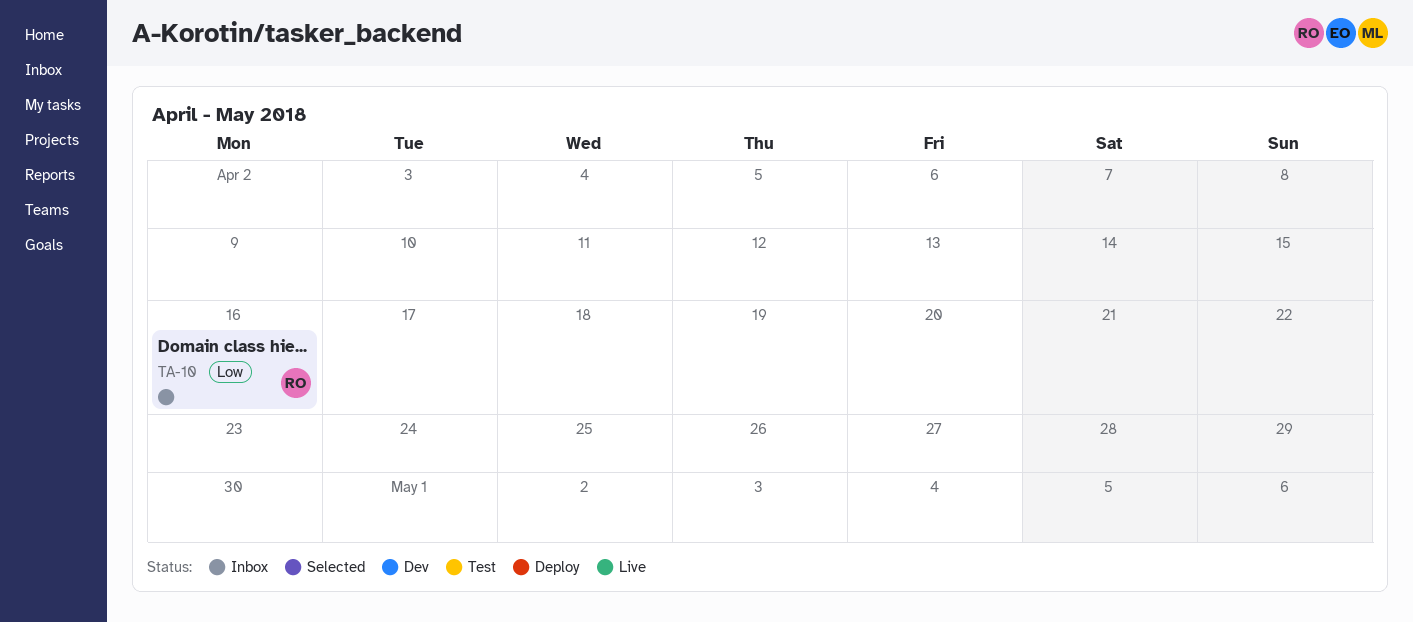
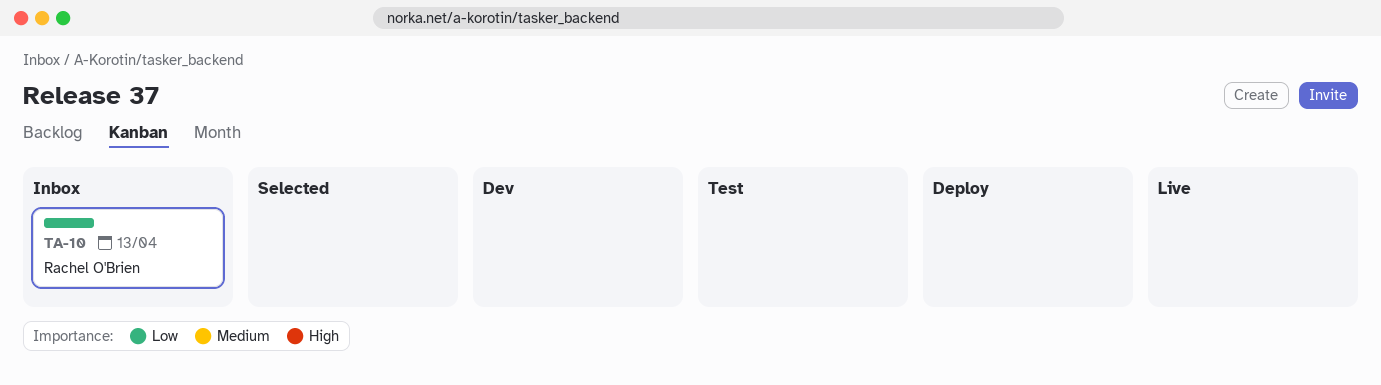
TA-10, due: Apr 16 -> Apr 13

